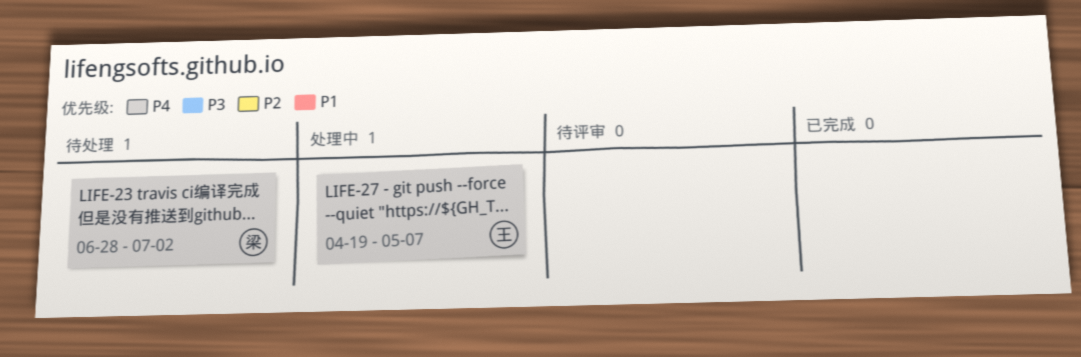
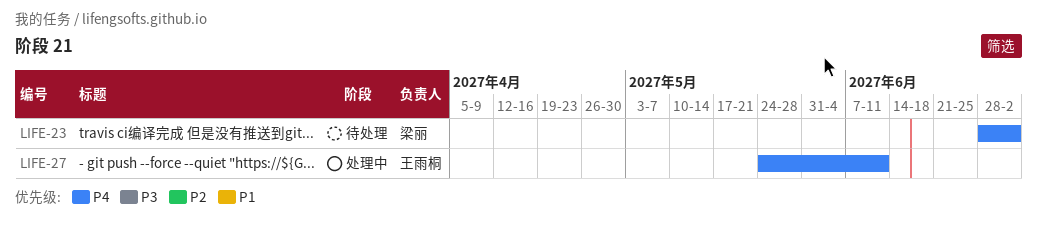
LIFE-27, start: Apr 19 -> May 24
LIFE-27, due: May 7 -> Jun 11

